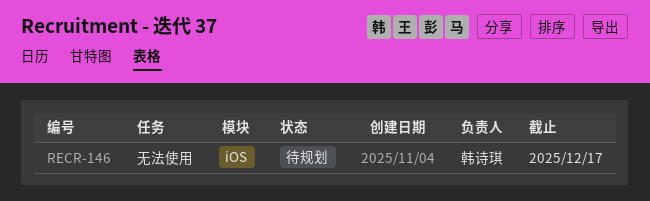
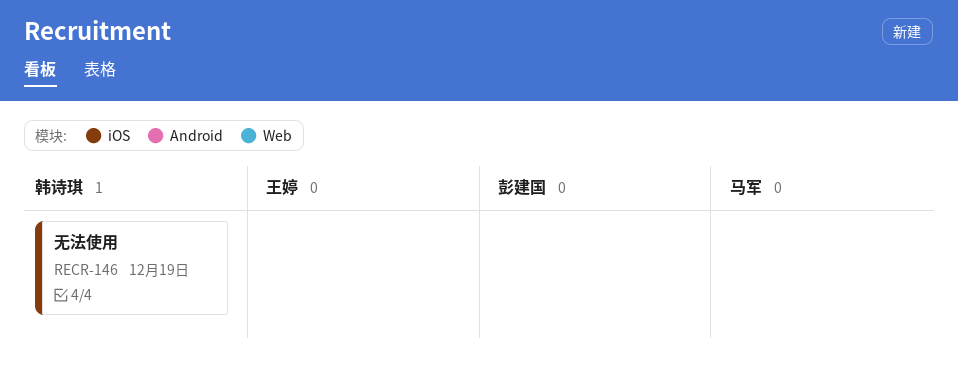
RECR-146, due: Dec 17 -> Dec 19

